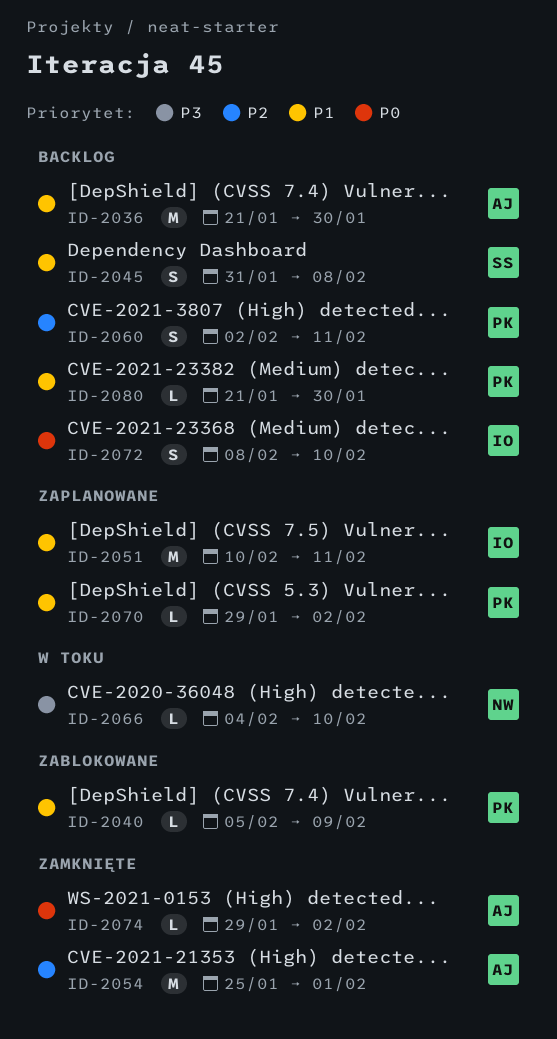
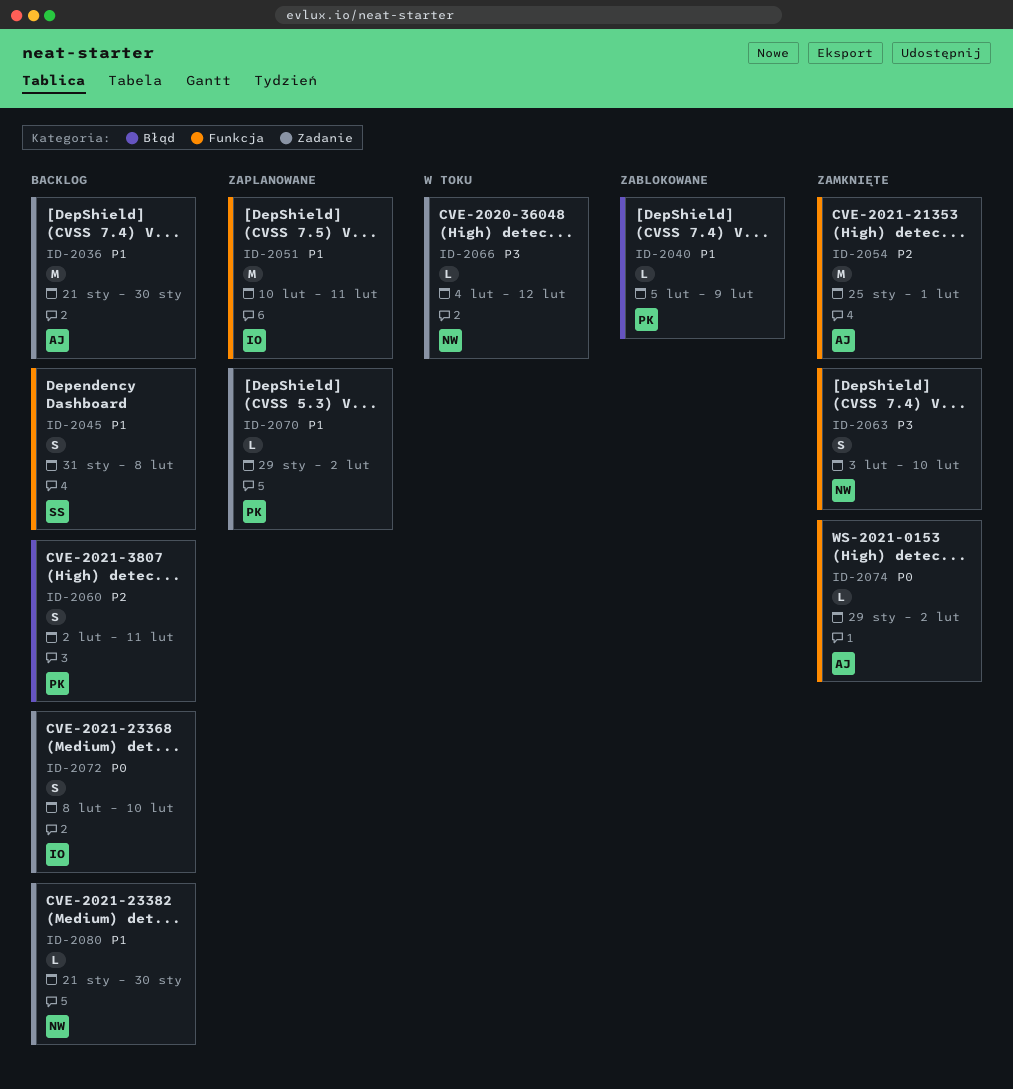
ID-2063: none -> present
ID-2066, due: Feb 10 -> Feb 12
ID-2080, owner: PK -> NW

